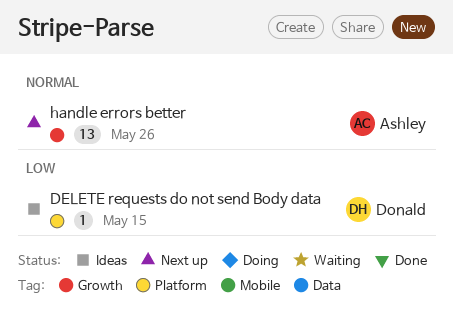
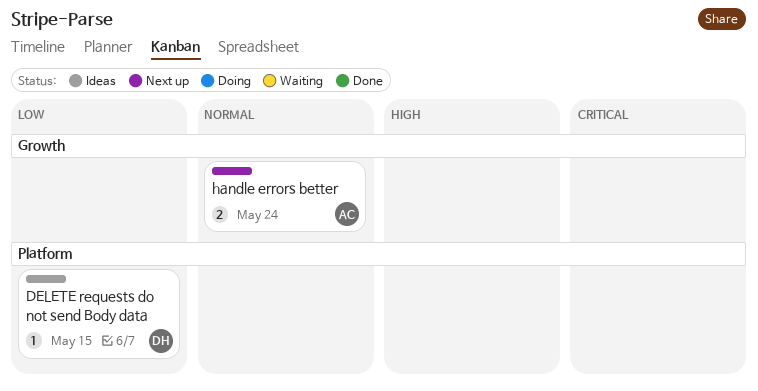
handle errors better, estimate: 13 -> 2
handle errors better, due: May 26 -> May 24

